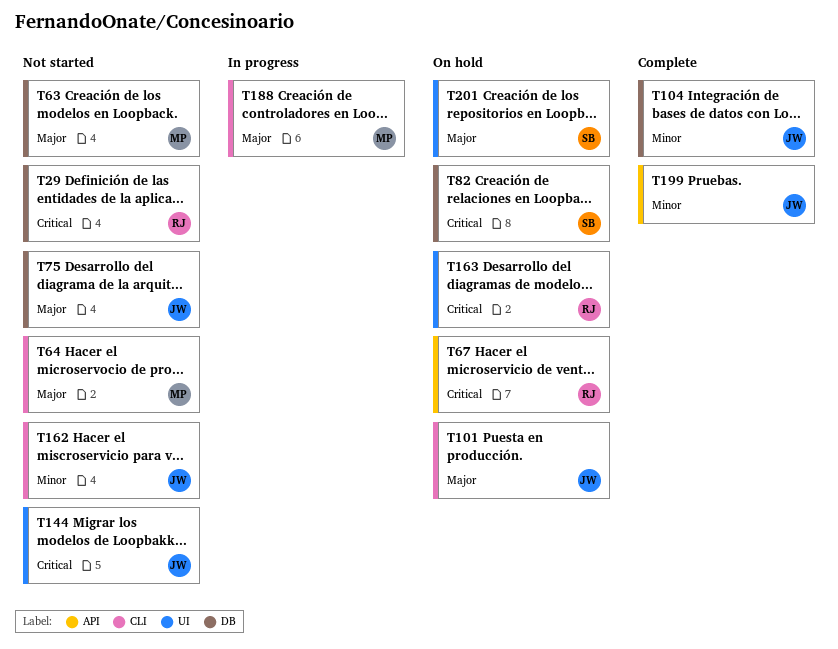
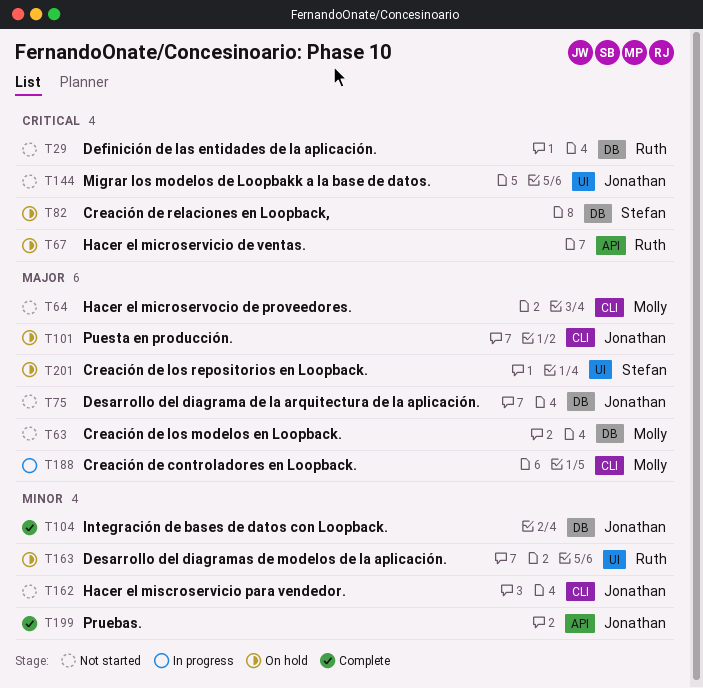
T163, priority: Critical -> Minor

